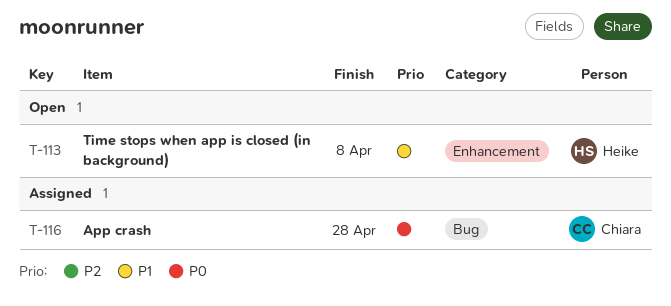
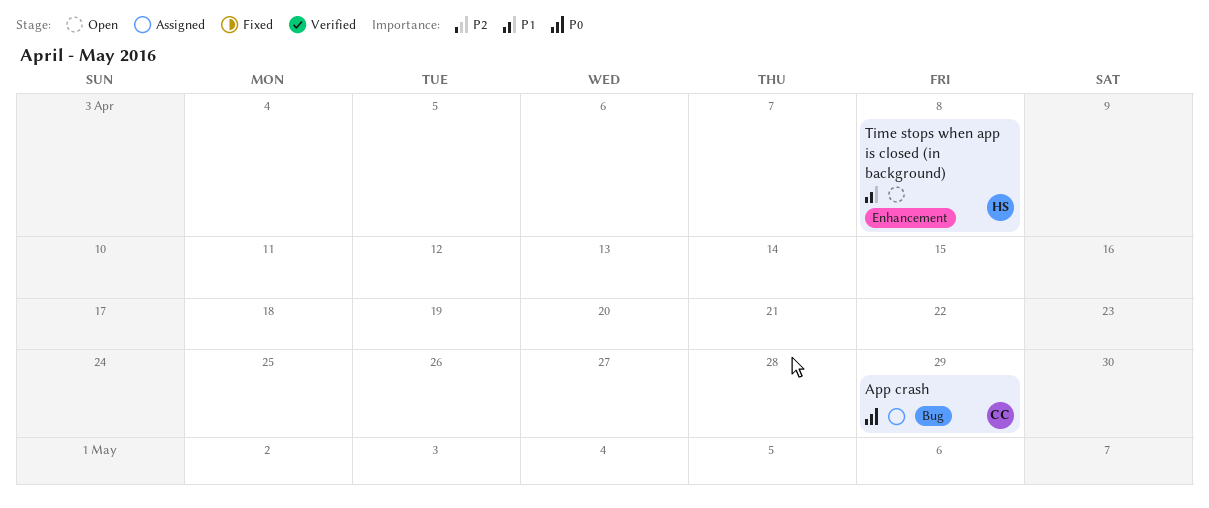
App crash, due: Apr 28 -> Apr 29

